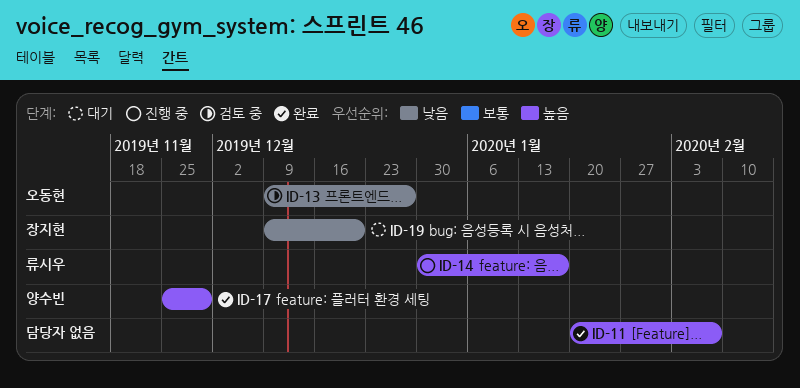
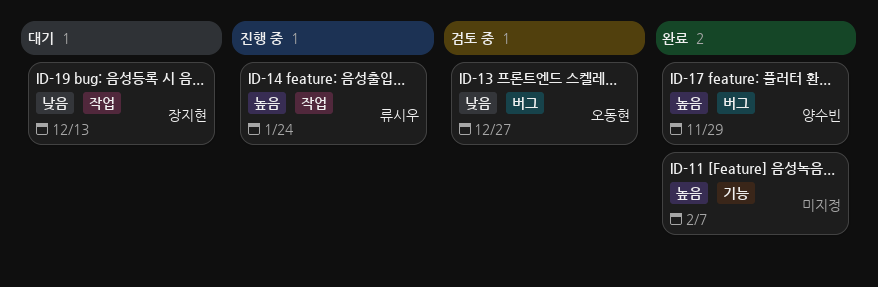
ID-14, due: Jan 17 -> Jan 24
ID-19, due: Dec 20 -> Dec 13

